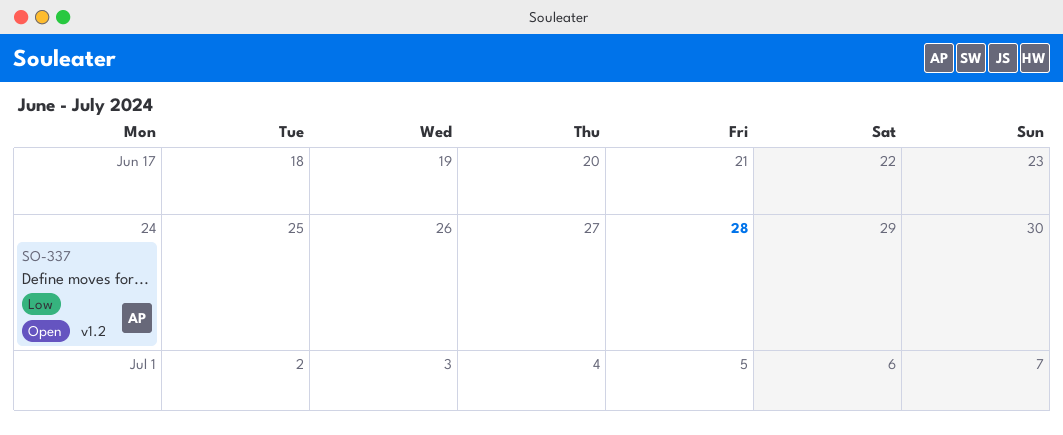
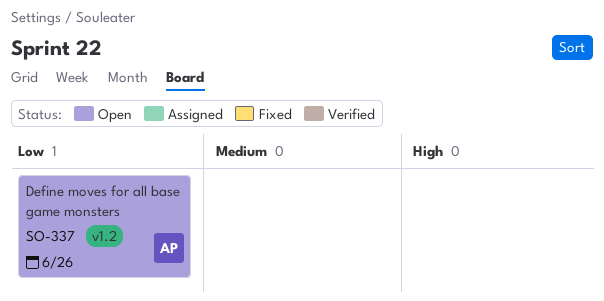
SO-337, due: Jun 24 -> Jun 26

